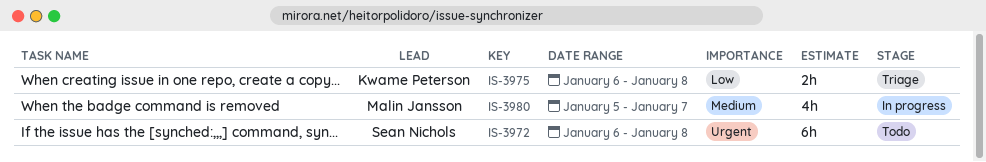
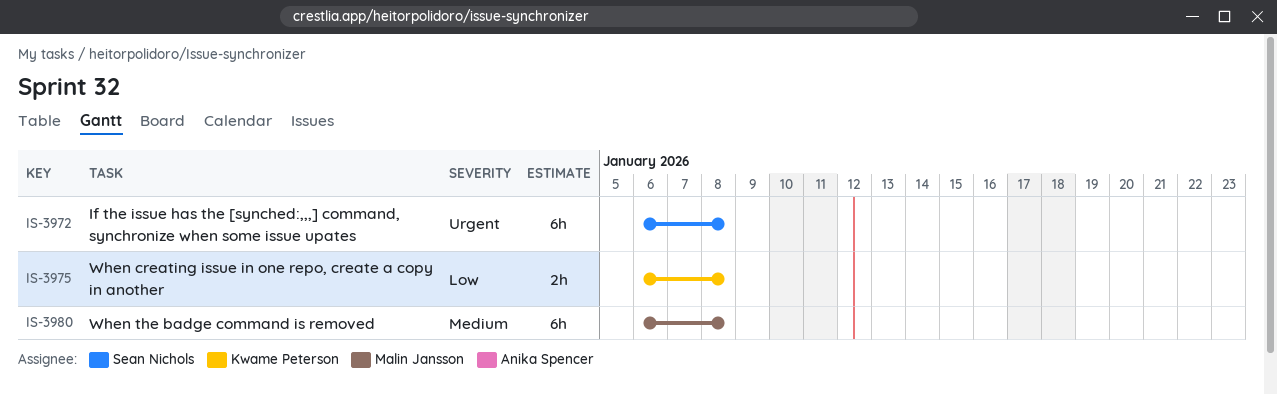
IS-3980, estimate: 4h -> 6h
IS-3980, start: Jan 5 -> Jan 6
IS-3980, due: Jan 7 -> Jan 8

